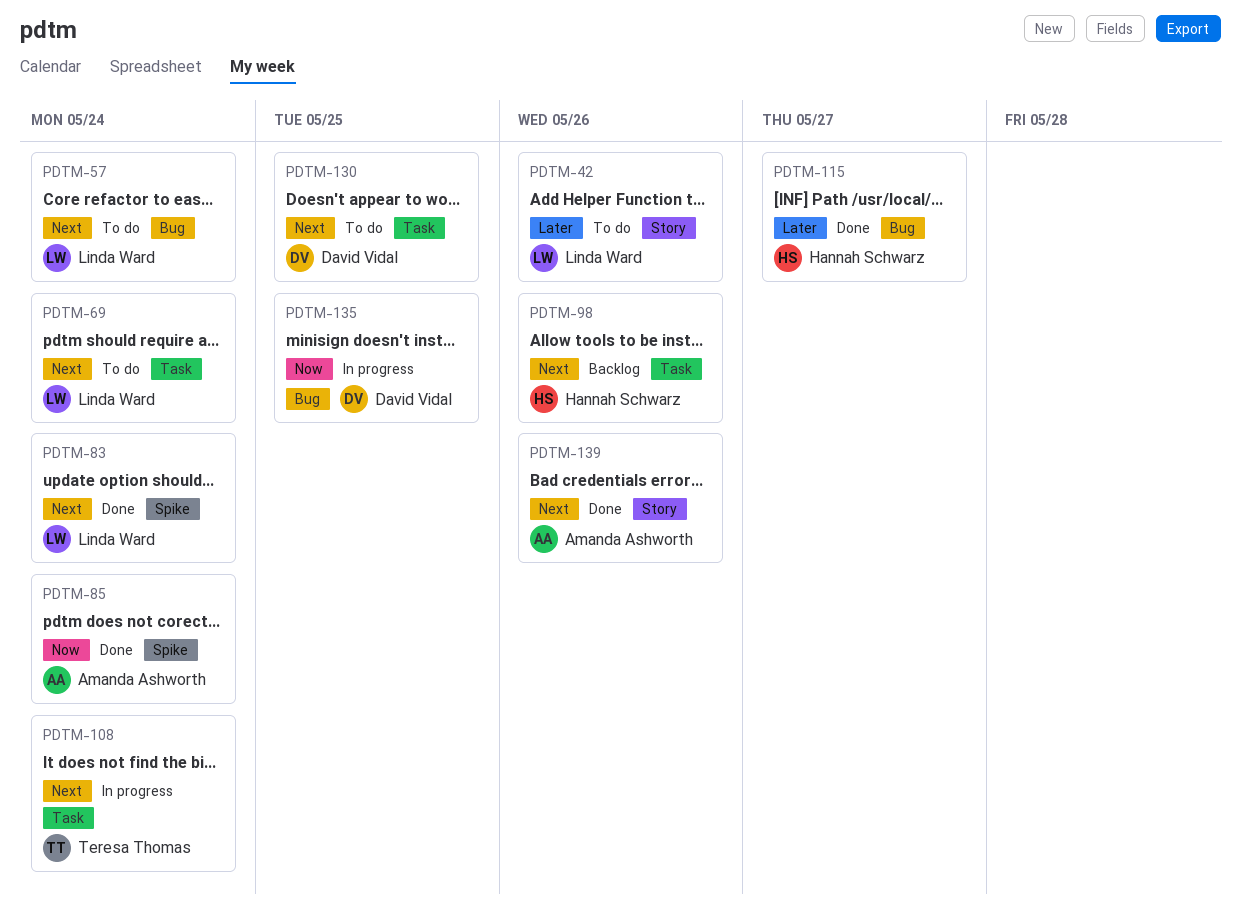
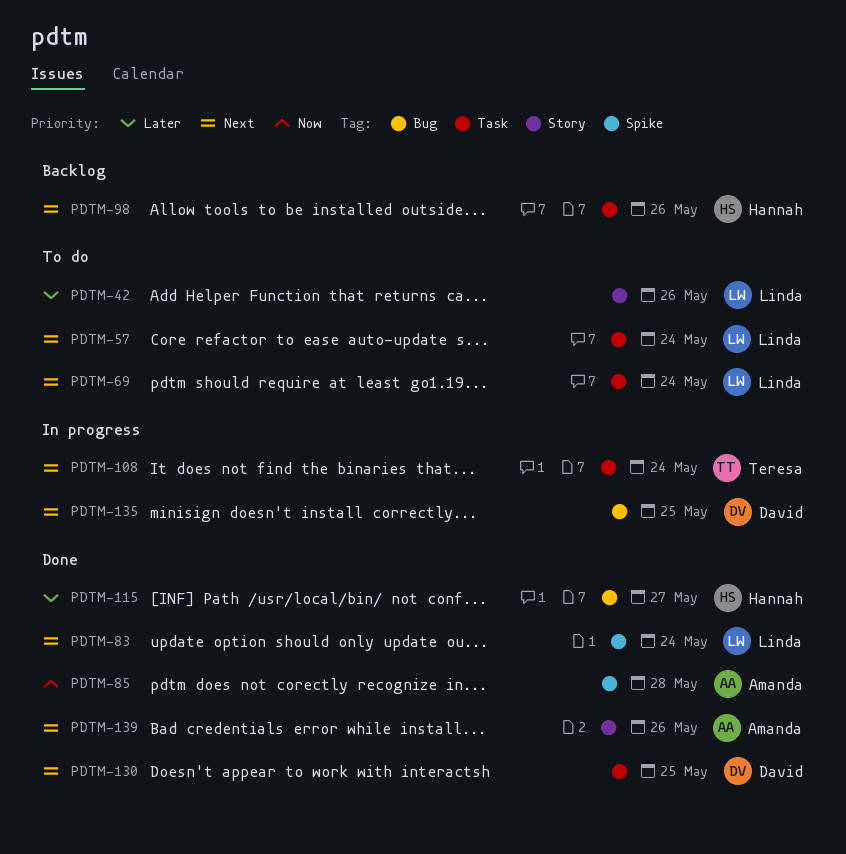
PDTM-57, label: Bug -> Task
PDTM-85, due: May 24 -> May 28
PDTM-130, status: To do -> Done
PDTM-135, priority: Now -> Next

